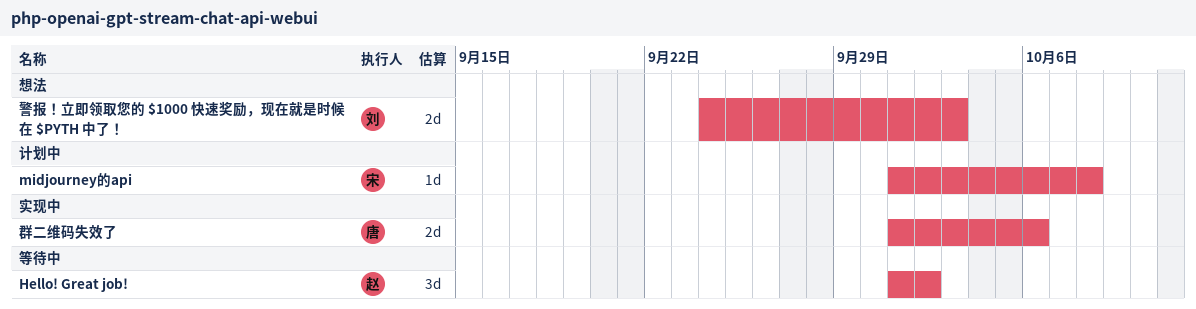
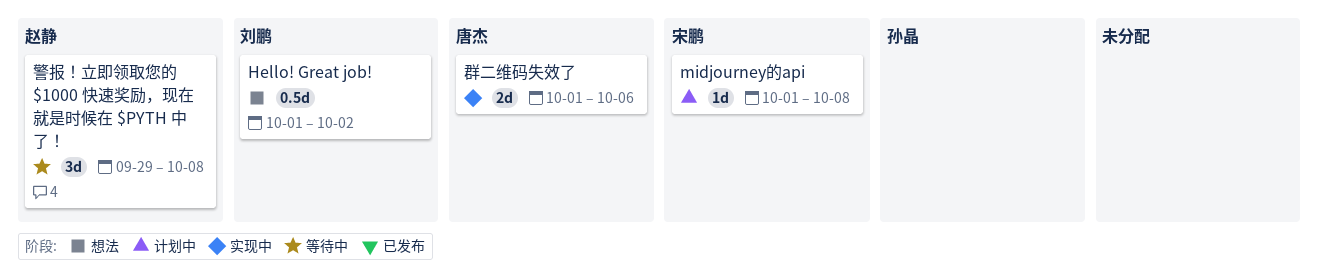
Hello! Great job!, status: 等待中 -> 想法
Hello! Great job!, owner: 赵静 -> 刘鹏
Hello! Great job!, estimate: 3d -> 0.5d
警报！立即领取您的 $1000 快速奖励，现在就是时候在 $PYTH 中了！, status: 想法 -> 等待中
警报！立即领取您的 $1000 快速奖励，现在就是时候在 $PYTH 中了！, owner: 刘鹏 -> 赵静
警报！立即领取您的 $1000 快速奖励，现在就是时候在 $PYTH 中了！, estimate: 2d -> 3d
警报！立即领取您的 $1000 快速奖励，现在就是时候在 $PYTH 中了！, start: Sep 24 -> Sep 29
警报！立即领取您的 $1000 快速奖励，现在就是时候在 $PYTH 中了！, due: Oct 3 -> Oct 8

